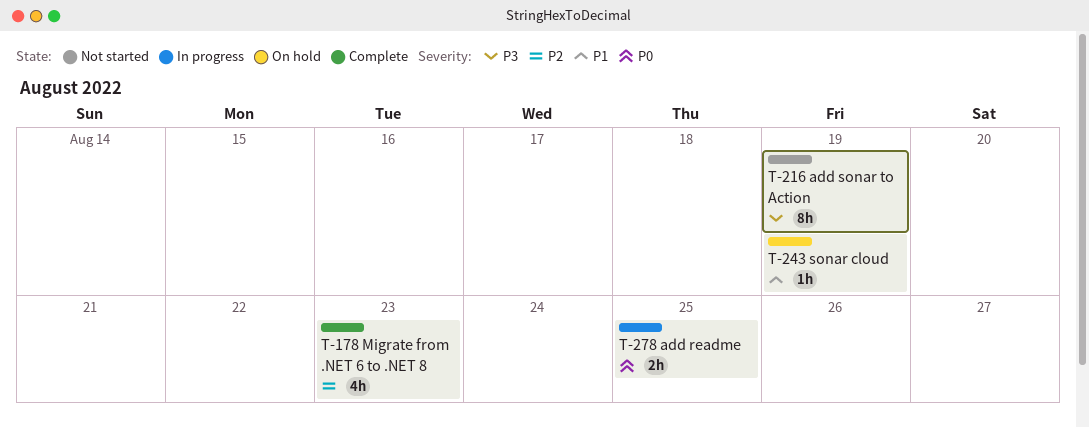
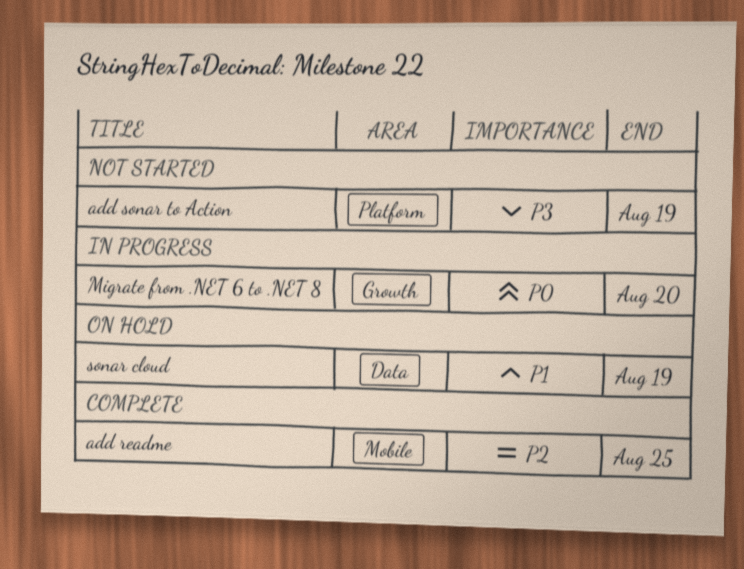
add readme, status: In progress -> Complete
add readme, priority: P0 -> P2
Migrate from .NET 6 to .NET 8, status: Complete -> In progress
Migrate from .NET 6 to .NET 8, priority: P2 -> P0
Migrate from .NET 6 to .NET 8, due: Aug 23 -> Aug 20

